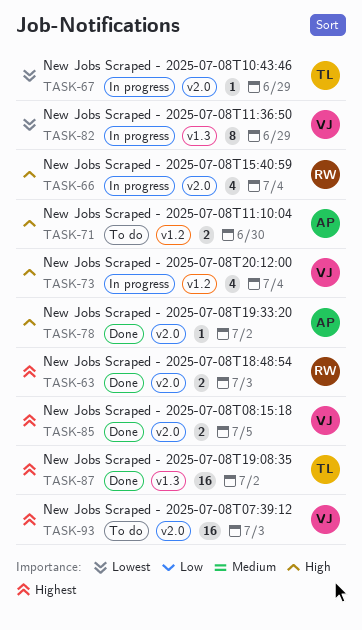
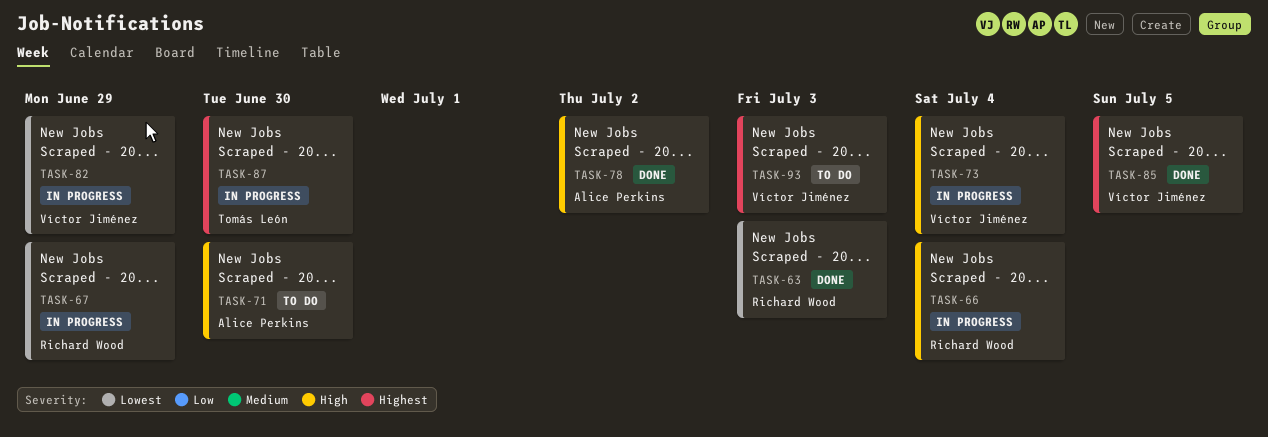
TASK-63, priority: Highest -> Lowest
TASK-67, owner: Tomás León -> Richard Wood
TASK-87, status: Done -> In progress
TASK-87, due: Jul 2 -> Jun 30

